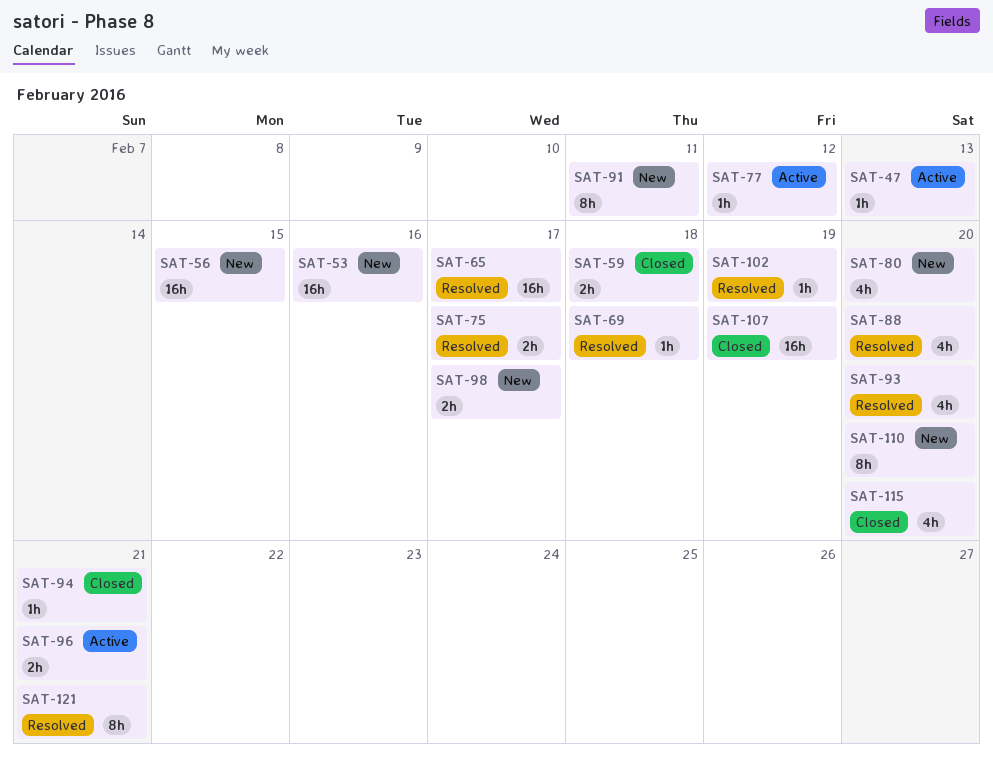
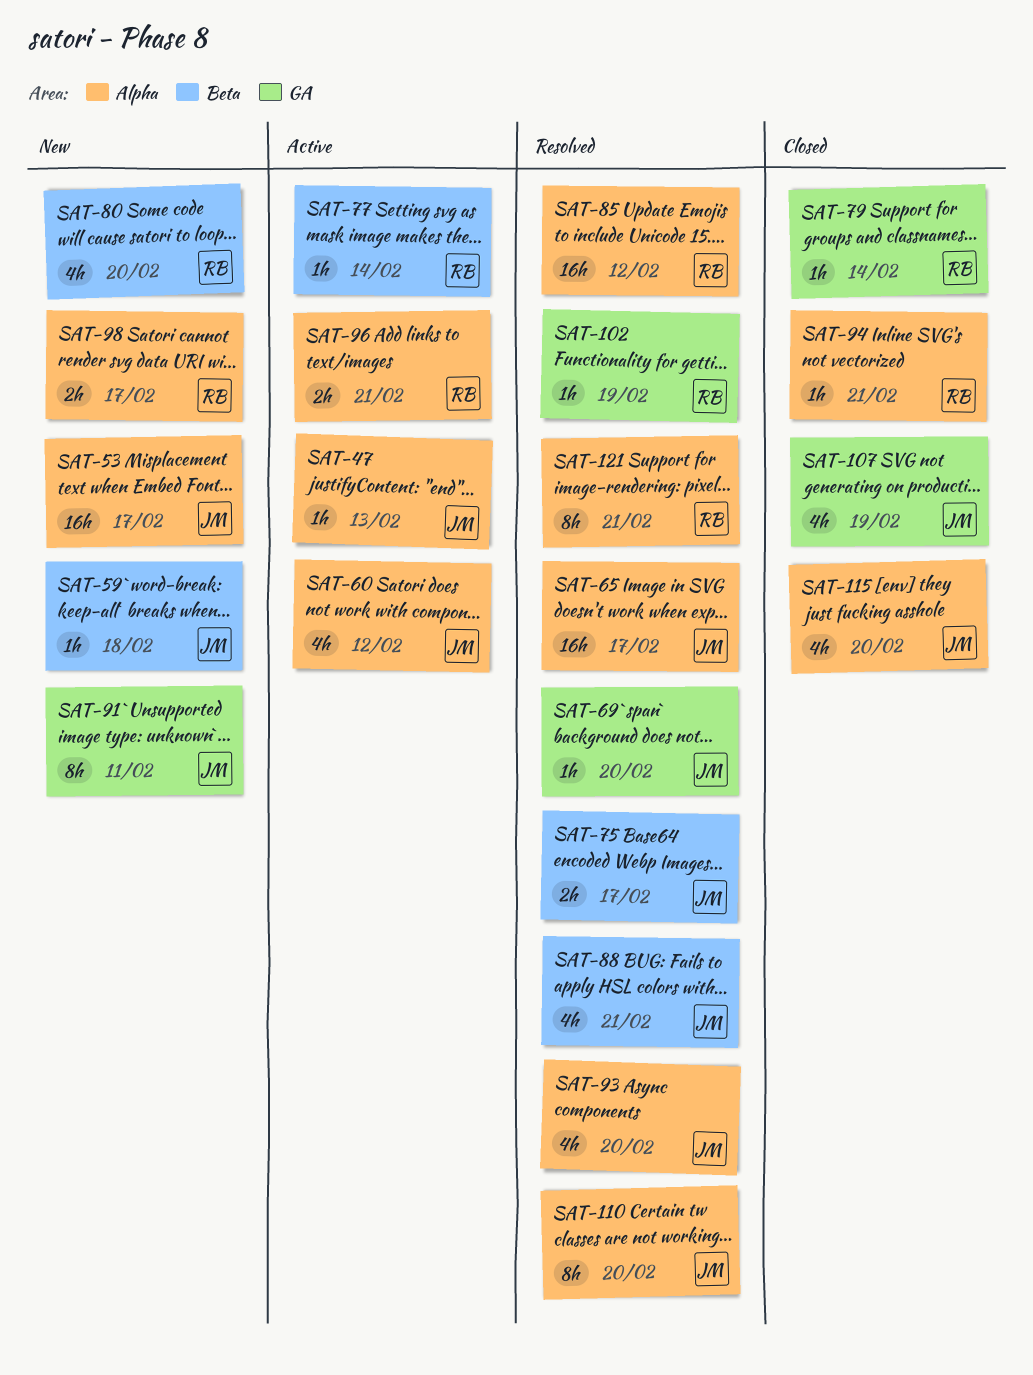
SAT-53, due: Feb 16 -> Feb 17
SAT-56: present -> none
SAT-59, status: Closed -> New
SAT-59, estimate: 2h -> 1h
SAT-60: none -> present
SAT-69, due: Feb 18 -> Feb 20
SAT-77, due: Feb 12 -> Feb 14
SAT-79: none -> present
SAT-85: none -> present
SAT-88, due: Feb 20 -> Feb 21
SAT-107, estimate: 16h -> 4h
SAT-110, status: New -> Resolved

